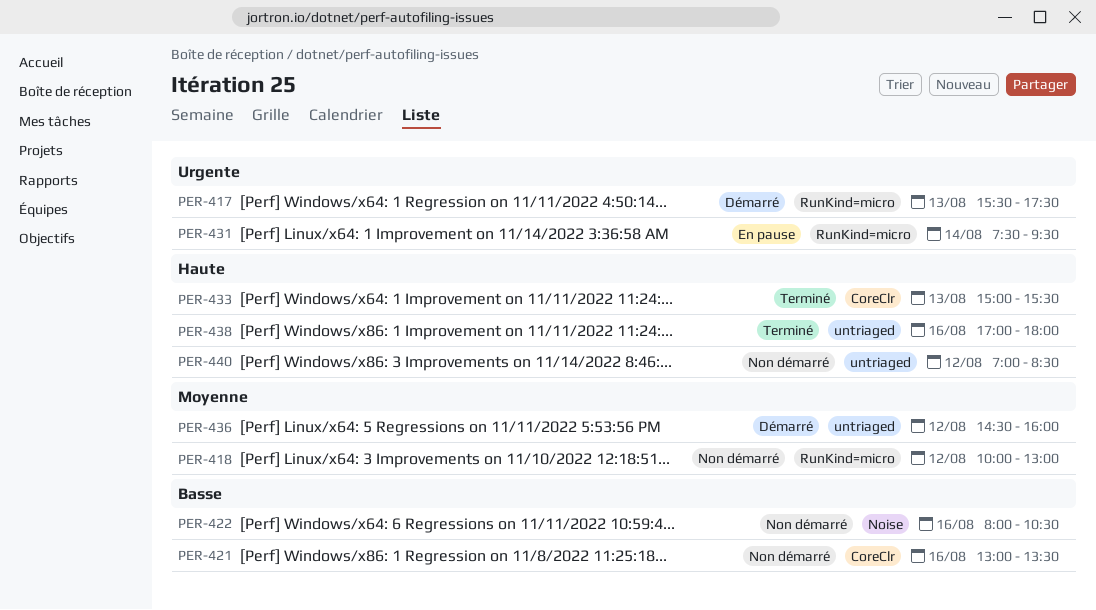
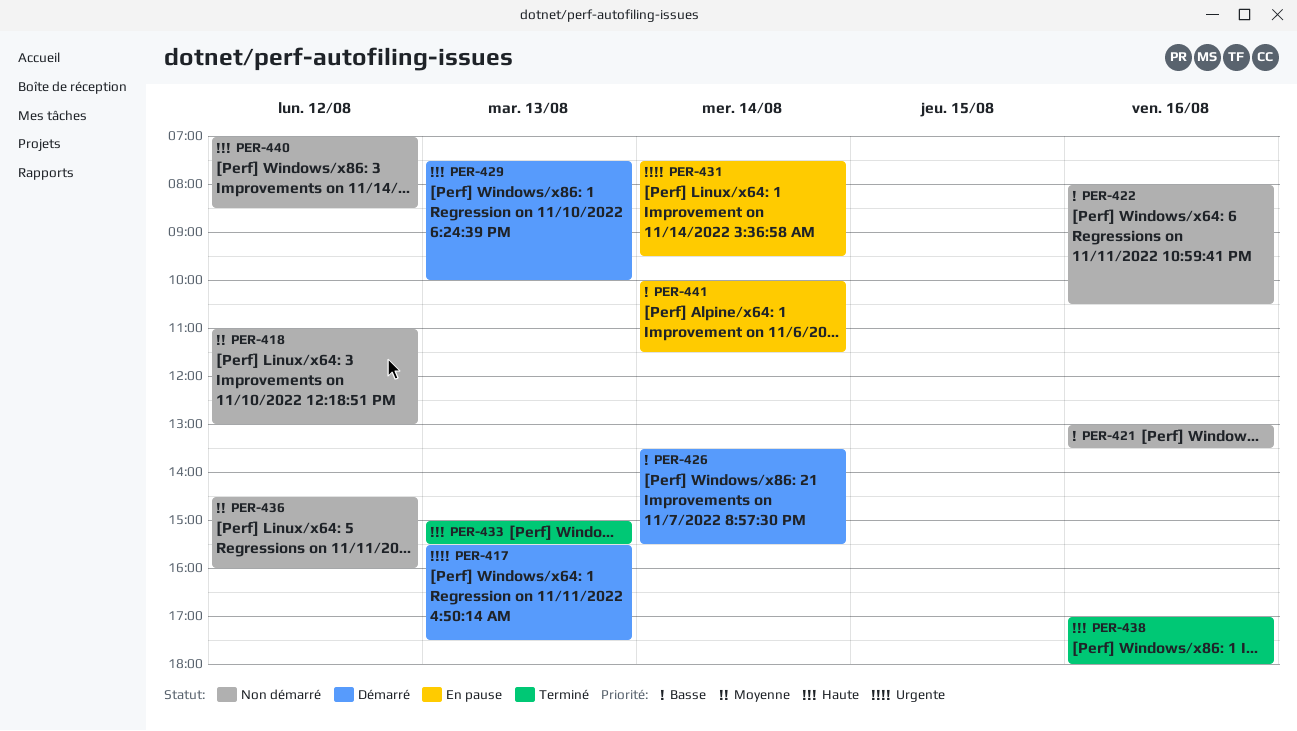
PER-418, begins: 10:00 -> 11:00
PER-426: none -> present
PER-429: none -> present
PER-436, status: Démarré -> Non démarré
PER-441: none -> present

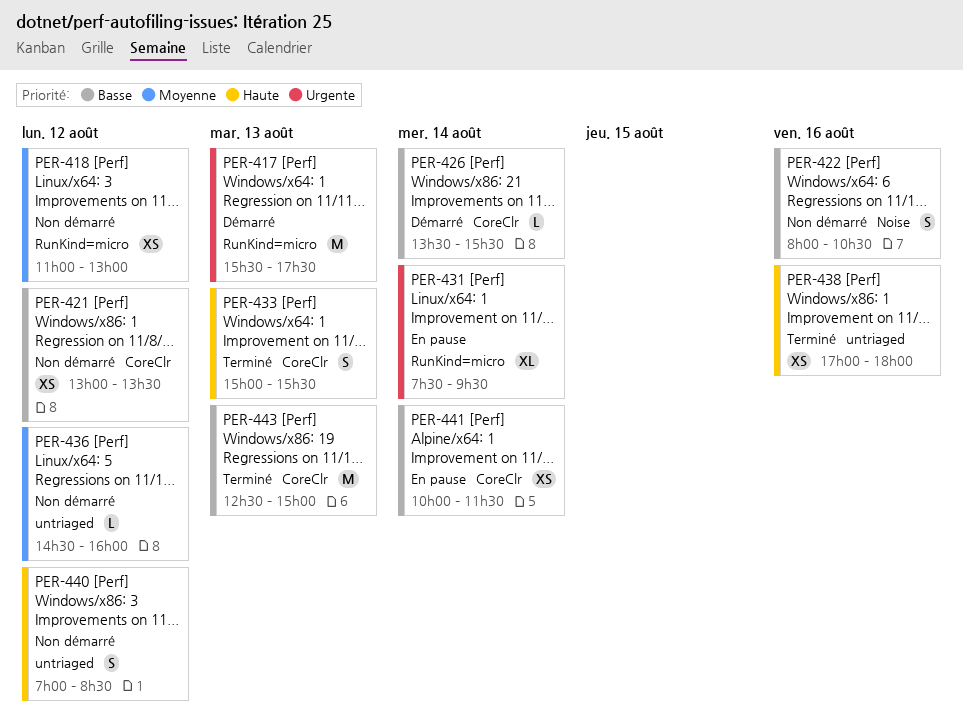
PER-421, day: Aug 16 -> Aug 12
PER-429: present -> none
PER-443: none -> present

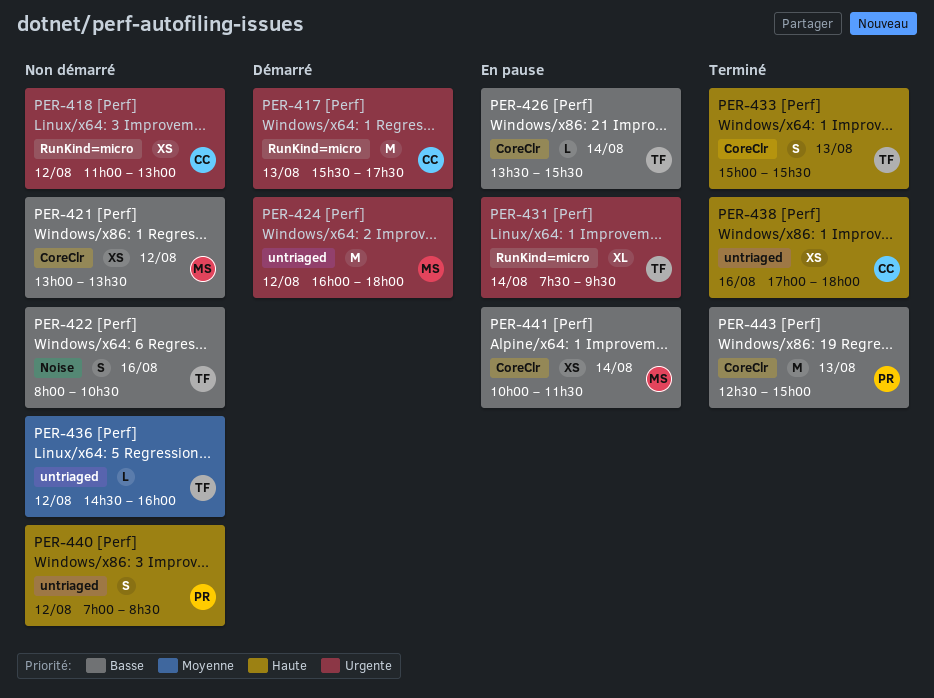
PER-418, priority: Moyenne -> Urgente
PER-424: none -> present
PER-426, status: Démarré -> En pause

